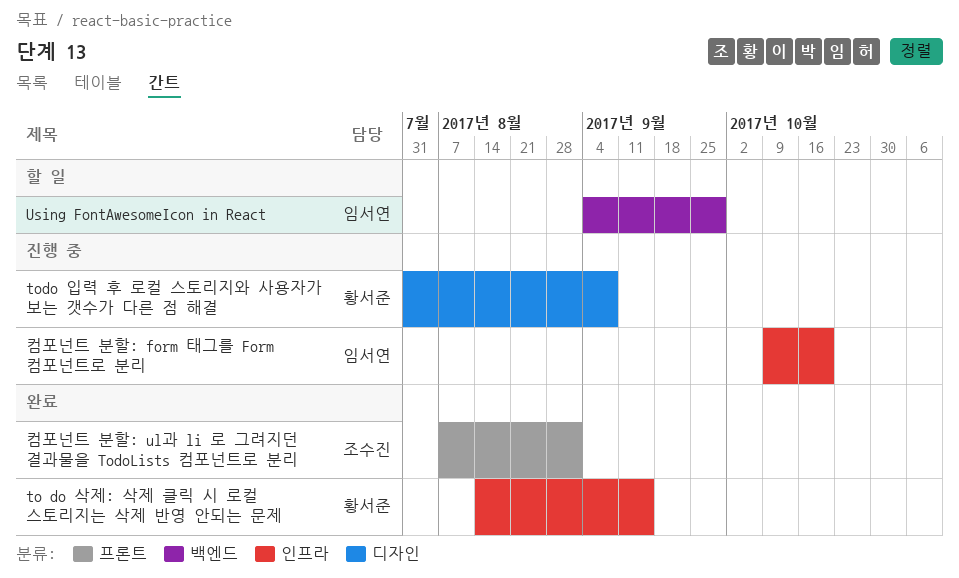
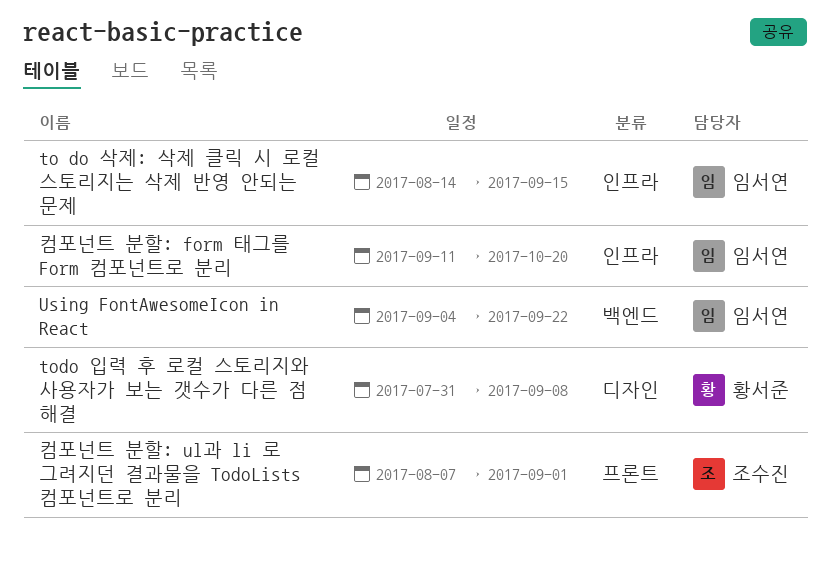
to do 삭제: 삭제 클릭 시 로컬 스토리지는 삭제 반영 안되는 문제, owner: 황서준 -> 임서연
Using FontAwesomeIcon in React, due: Sep 29 -> Sep 22
컴포넌트 분할: form 태그를 Form 컴포넌트로 분리, start: Oct 9 -> Sep 11

